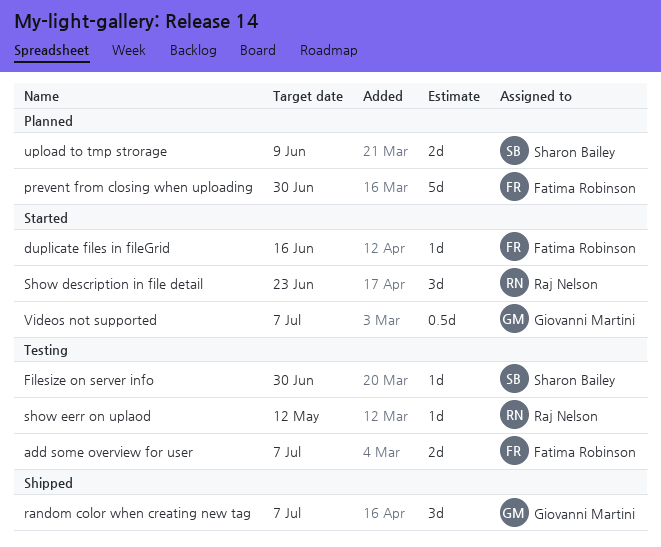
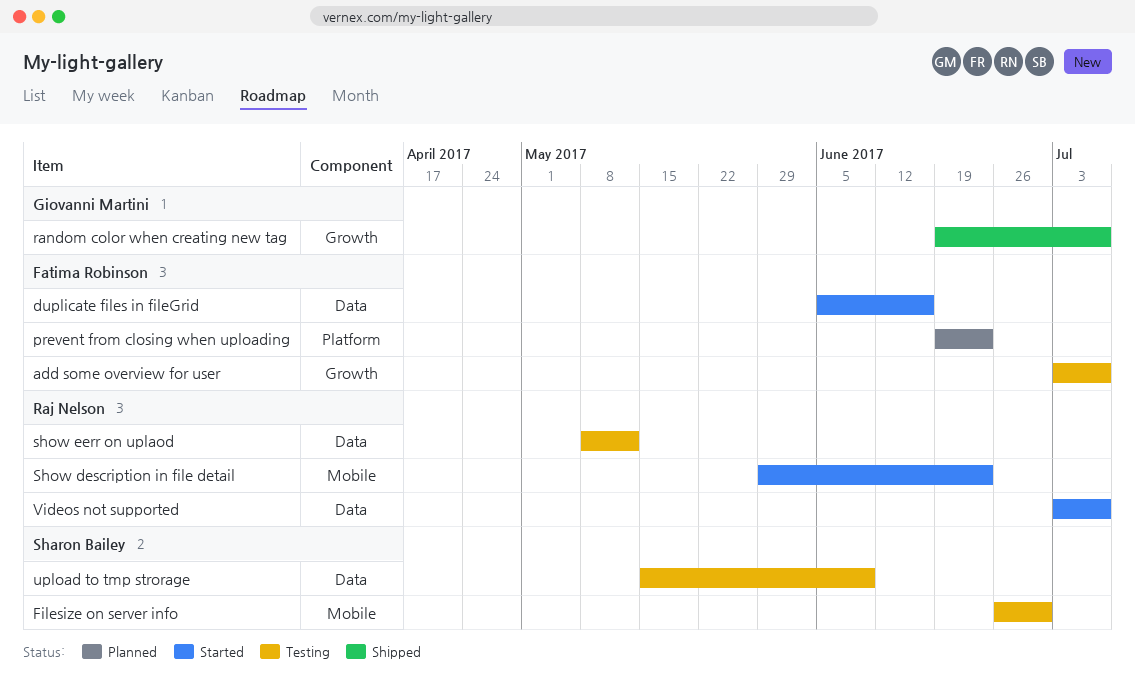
prevent from closing when uploading, due: Jun 30 -> Jun 23
upload to tmp strorage, status: Planned -> Testing
Videos not supported, owner: Giovanni Martini -> Raj Nelson

